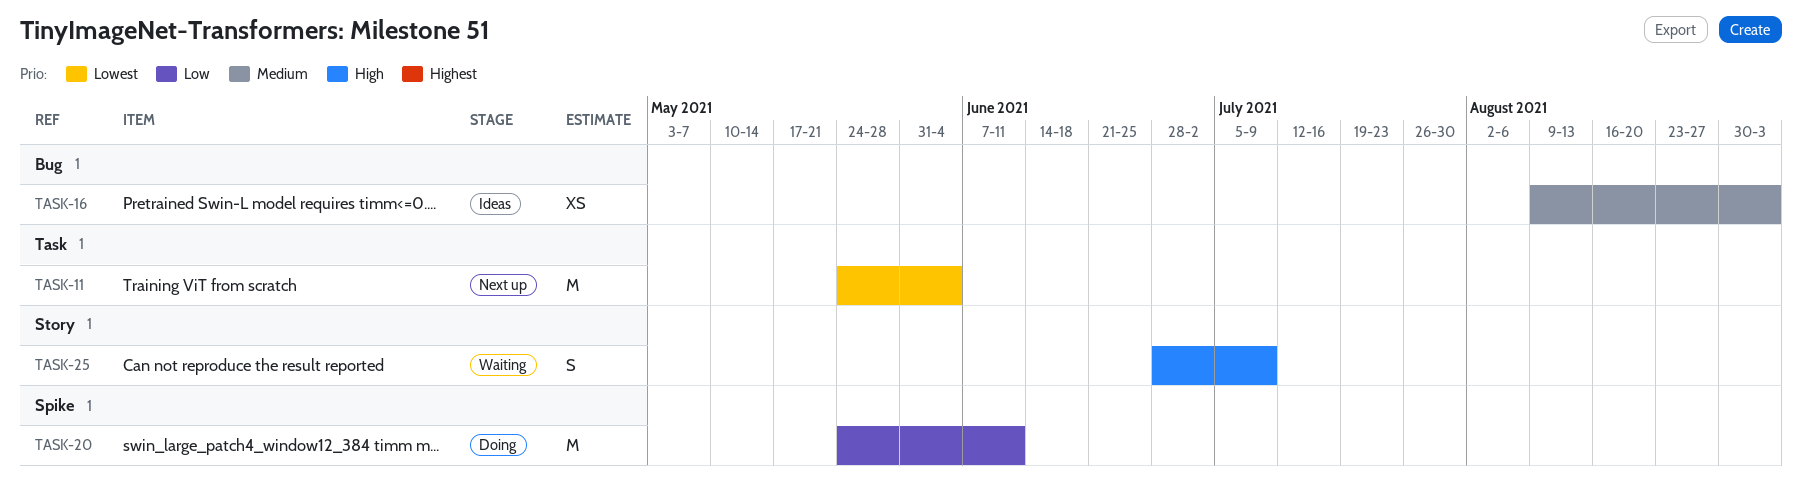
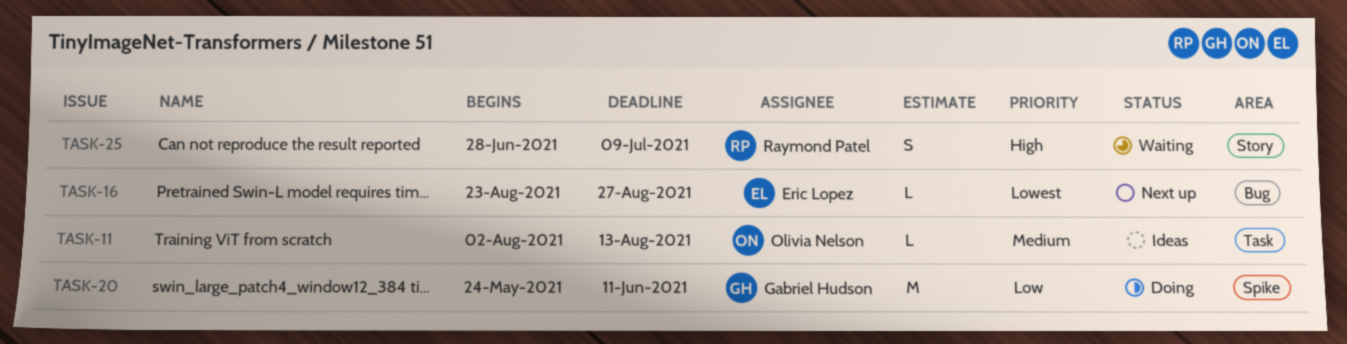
TASK-11, status: Next up -> Ideas
TASK-11, priority: Lowest -> Medium
TASK-11, estimate: M -> L
TASK-11, start: May 24 -> Aug 2
TASK-11, due: Jun 4 -> Aug 13
TASK-16, status: Ideas -> Next up
TASK-16, priority: Medium -> Lowest
TASK-16, estimate: XS -> L
TASK-16, start: Aug 9 -> Aug 23
TASK-16, due: Sep 3 -> Aug 27

